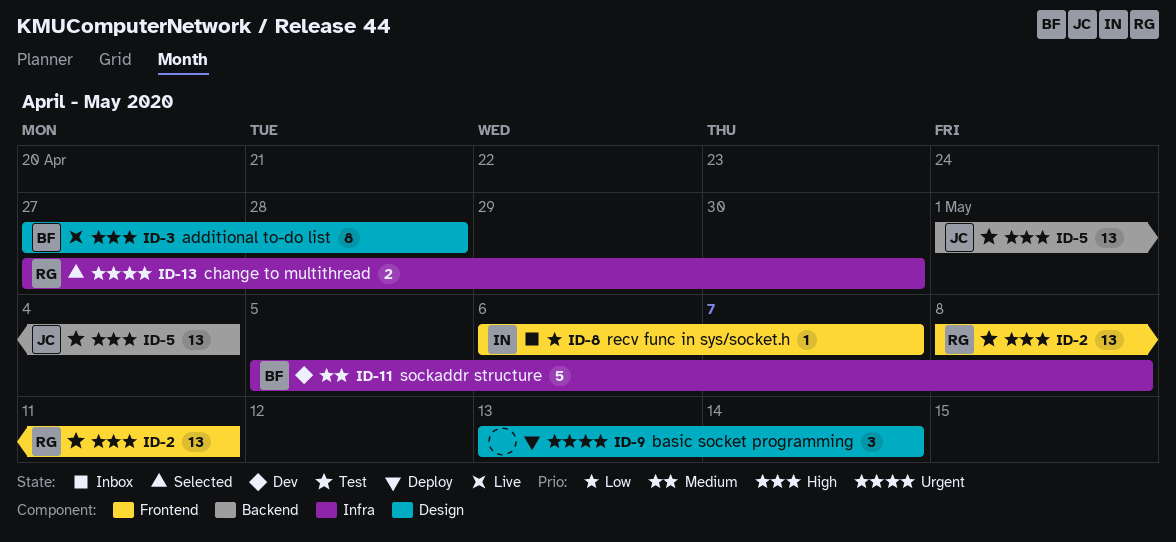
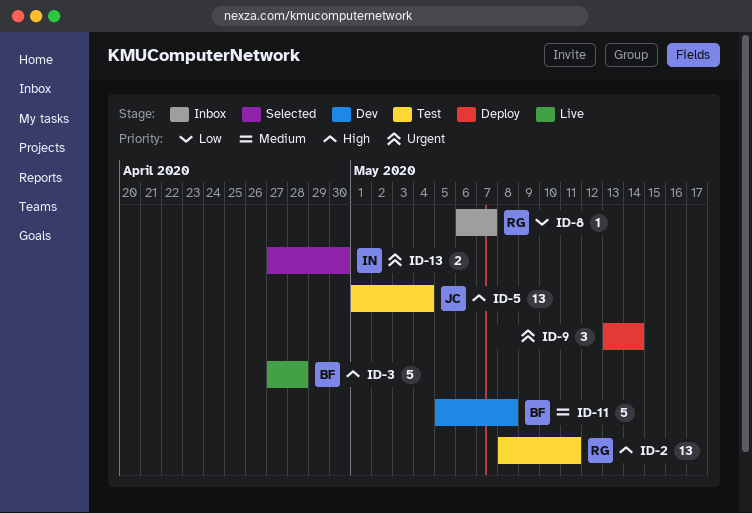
ID-3, estimate: 8 -> 5
ID-8, owner: IN -> RG
ID-13, owner: RG -> IN

